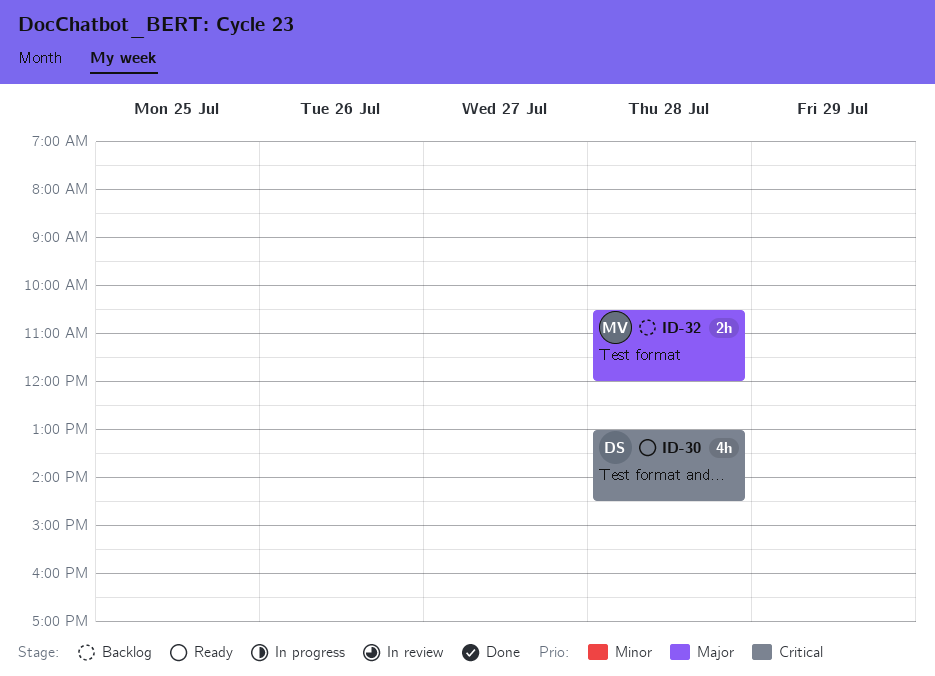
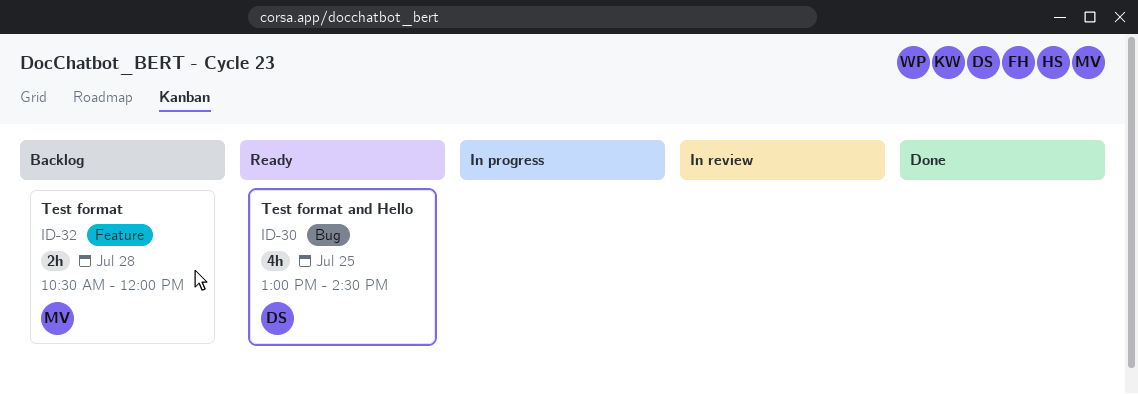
ID-30, day: Jul 28 -> Jul 25

